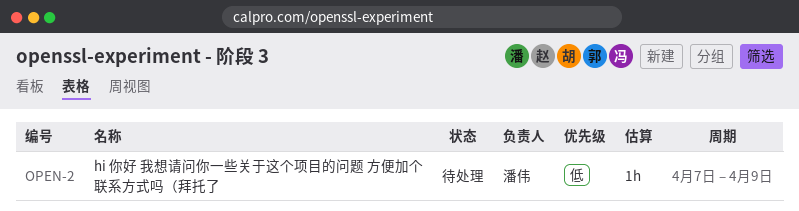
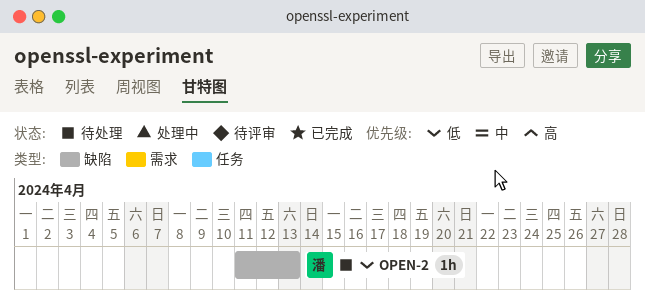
OPEN-2, start: Apr 7 -> Apr 11
OPEN-2, due: Apr 9 -> Apr 13

